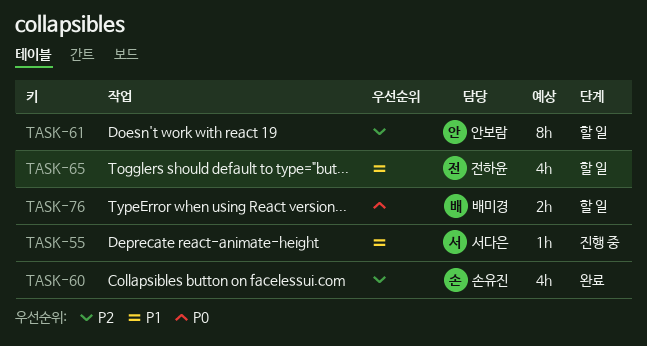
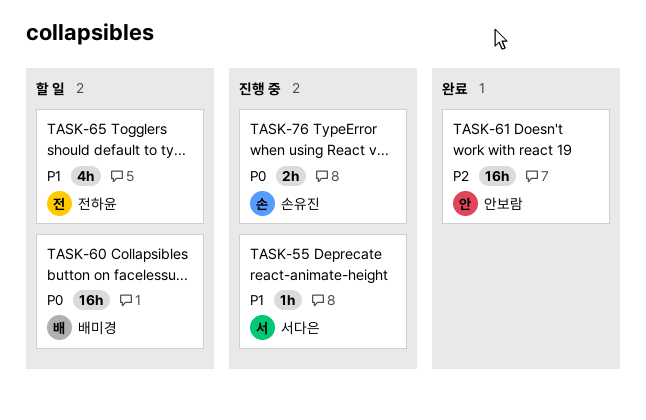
TASK-60, status: 완료 -> 할 일
TASK-60, owner: 손유진 -> 배미경
TASK-60, priority: P2 -> P0
TASK-60, estimate: 4h -> 16h
TASK-61, status: 할 일 -> 완료
TASK-61, estimate: 8h -> 16h
TASK-76, status: 할 일 -> 진행 중
TASK-76, owner: 배미경 -> 손유진

